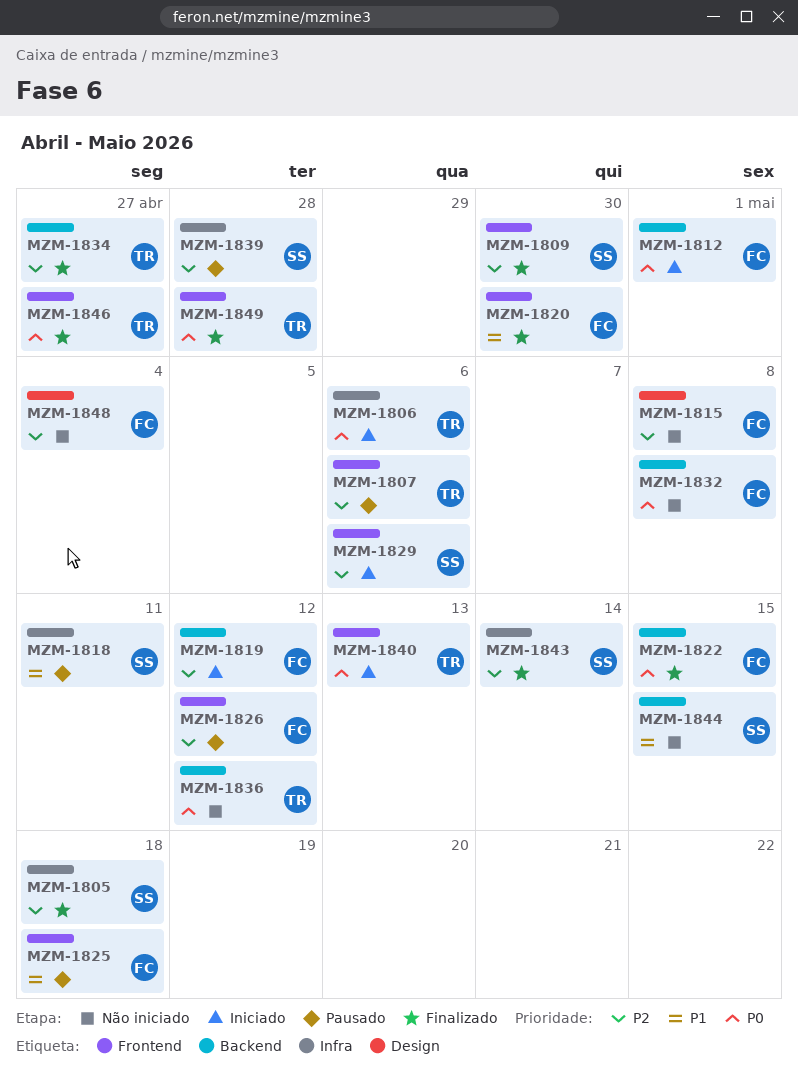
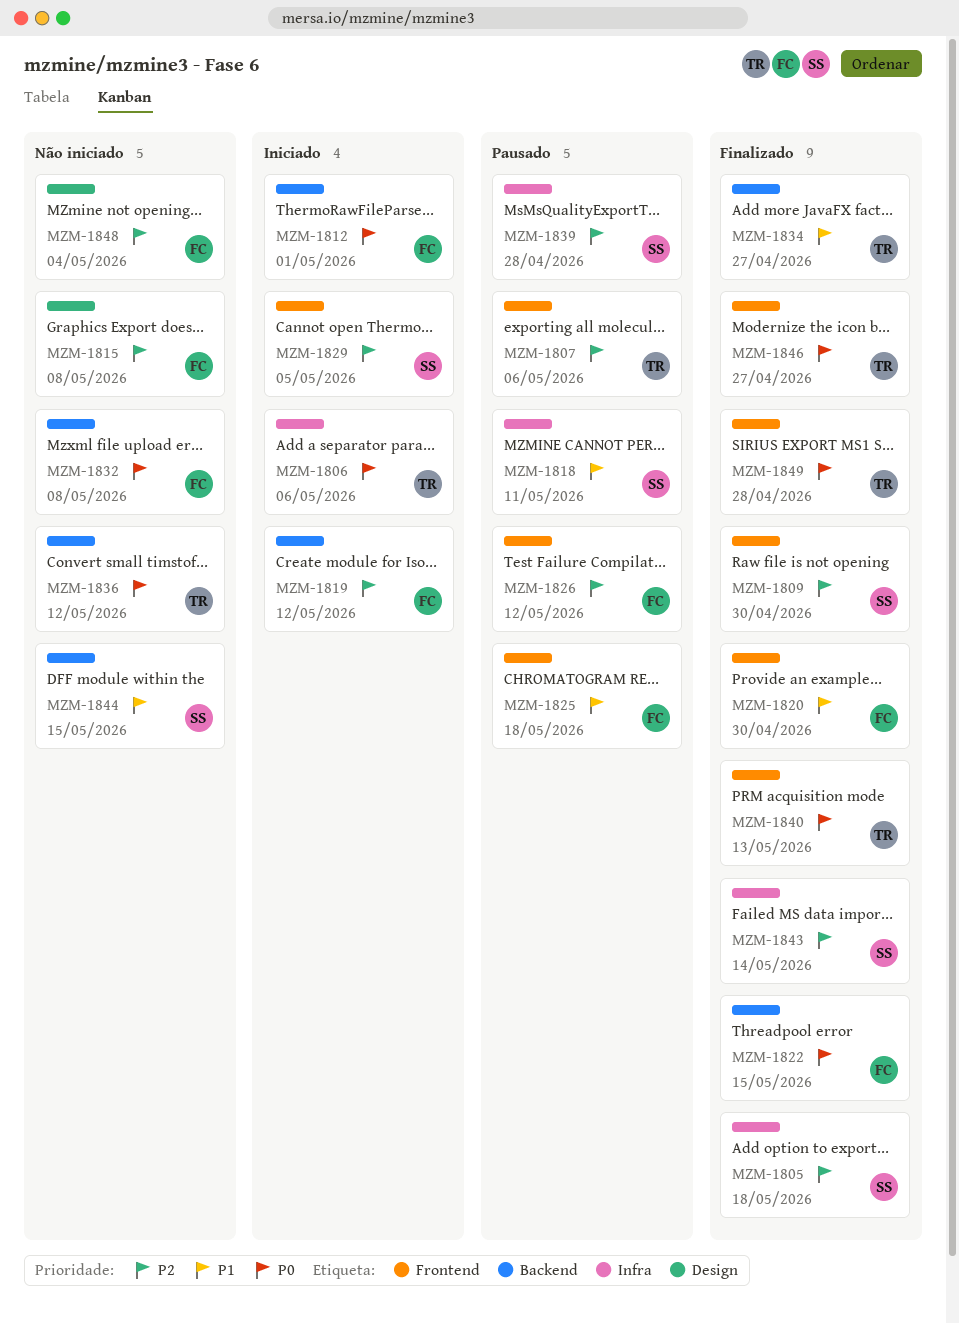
MZM-1829, due: May 6 -> May 5
MZM-1834, priority: P2 -> P1
MZM-1840, status: Iniciado -> Finalizado

